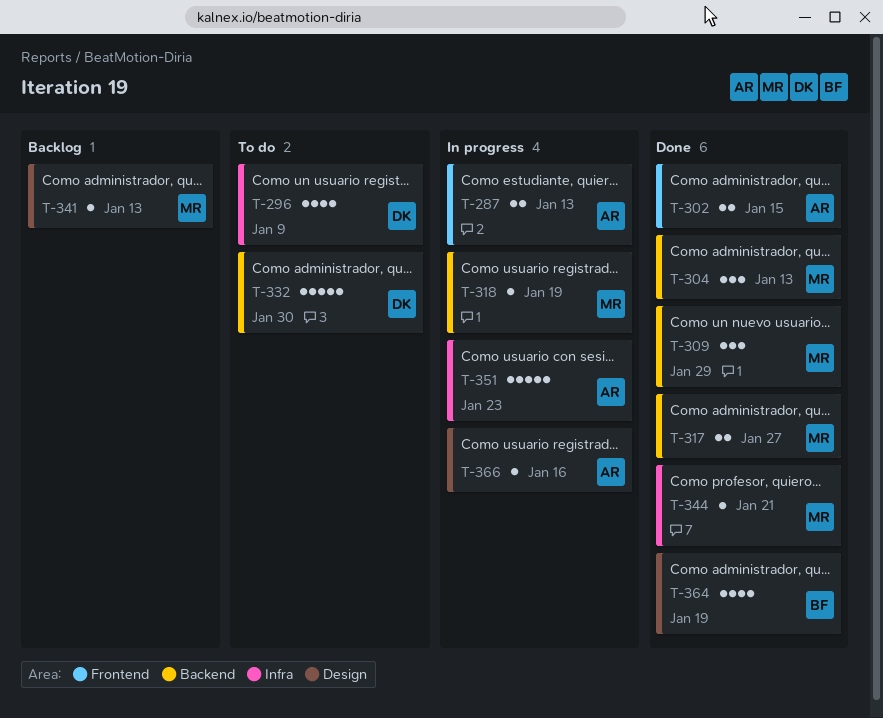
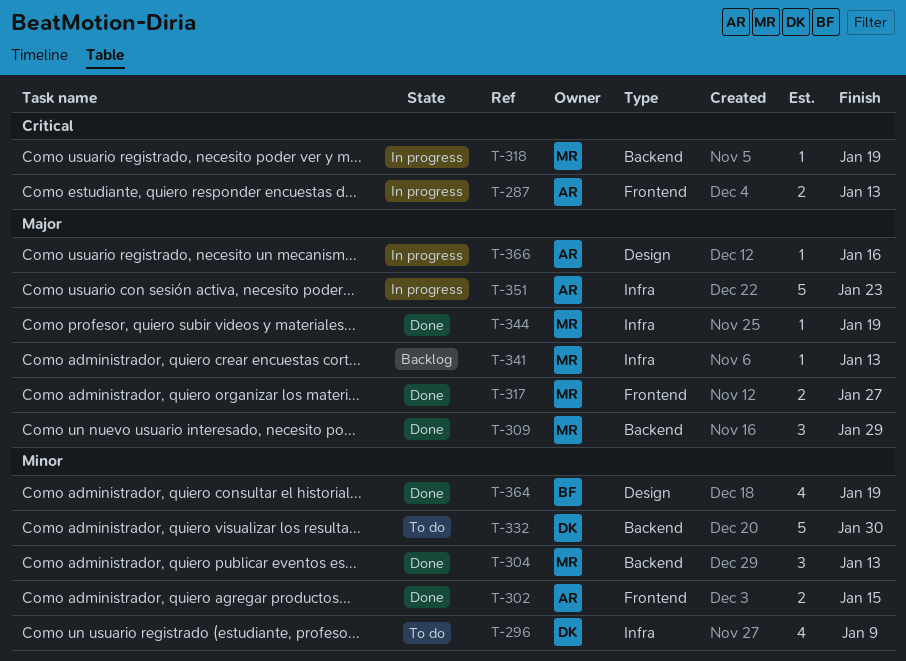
T-317, label: Backend -> Frontend
T-341, label: Design -> Infra
T-344, due: Jan 21 -> Jan 19

